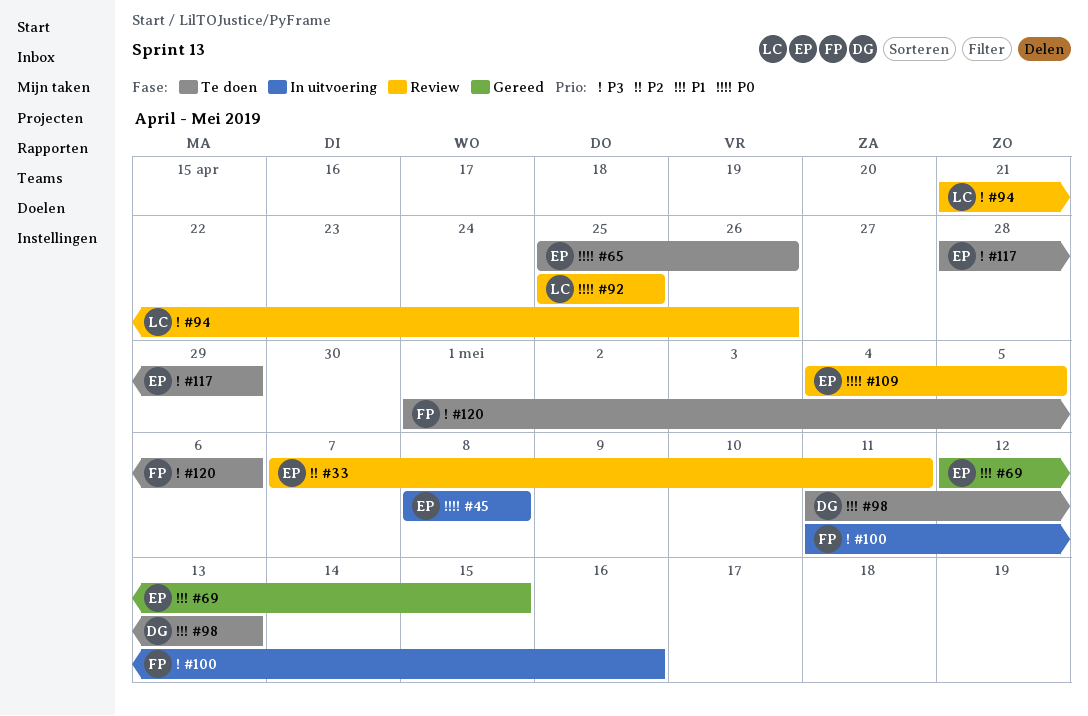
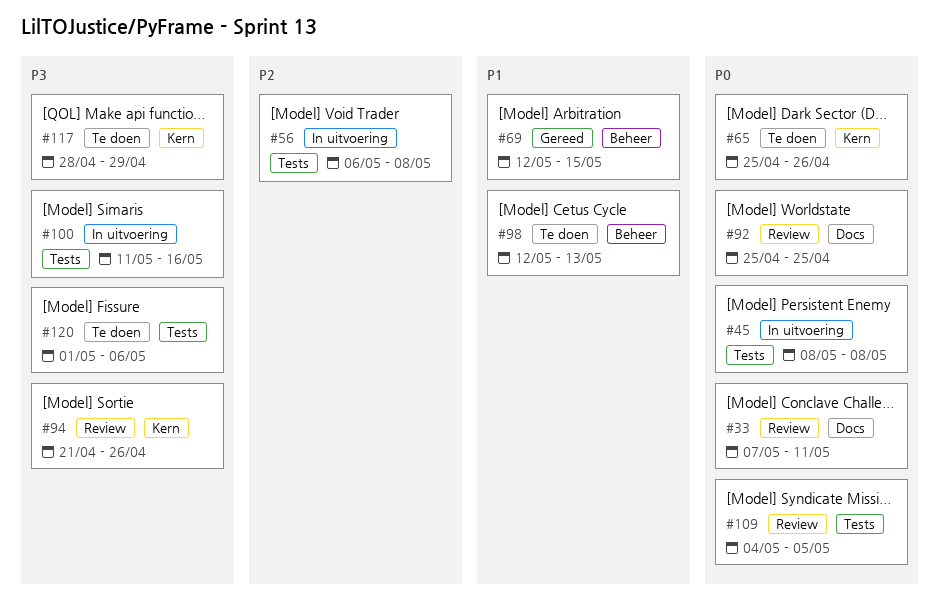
#33, priority: P2 -> P0
#56: none -> present
#98, start: May 11 -> May 12

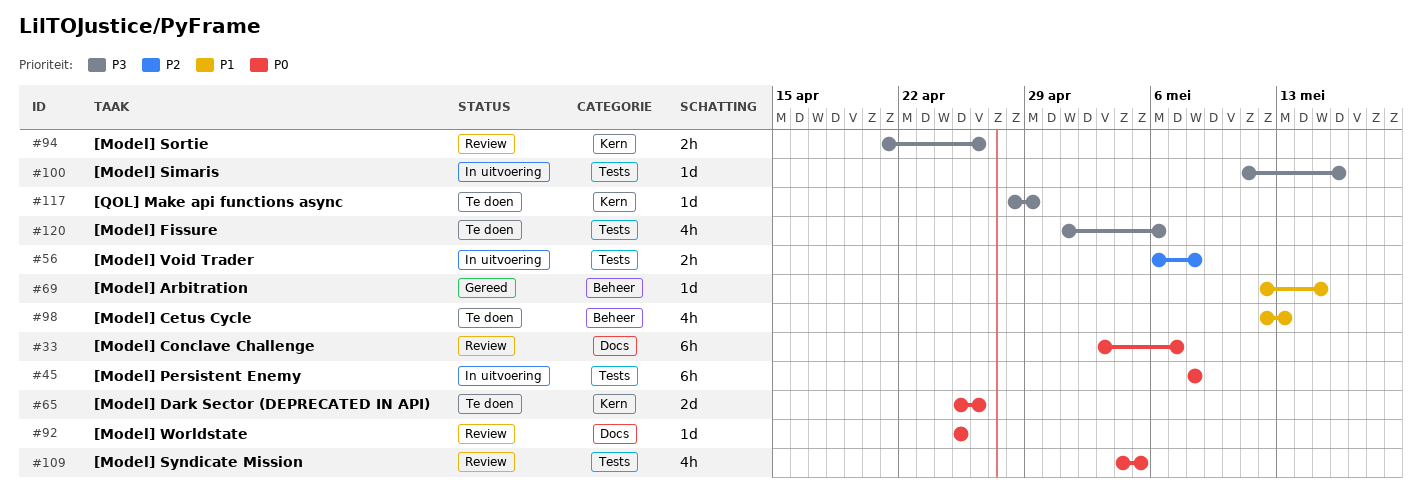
#33, start: May 7 -> May 3
#33, due: May 11 -> May 7

